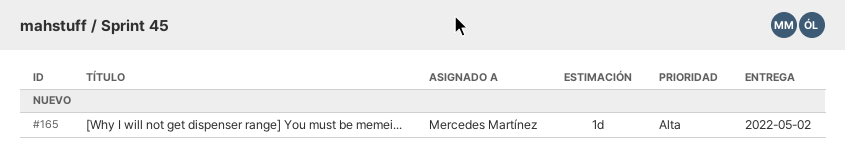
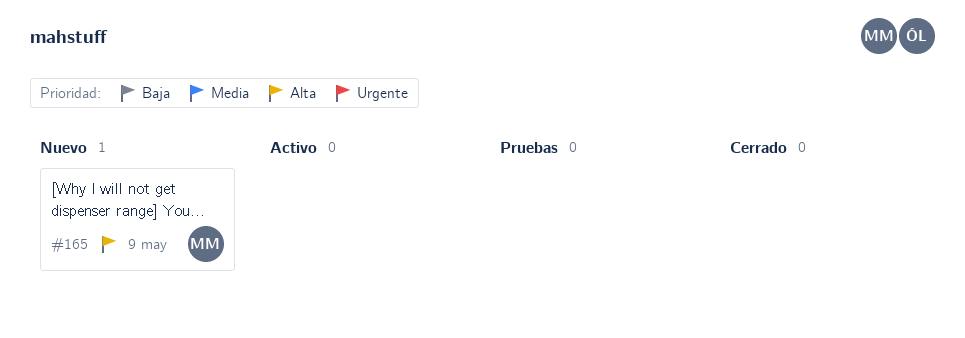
#165, due: May 2 -> May 9

